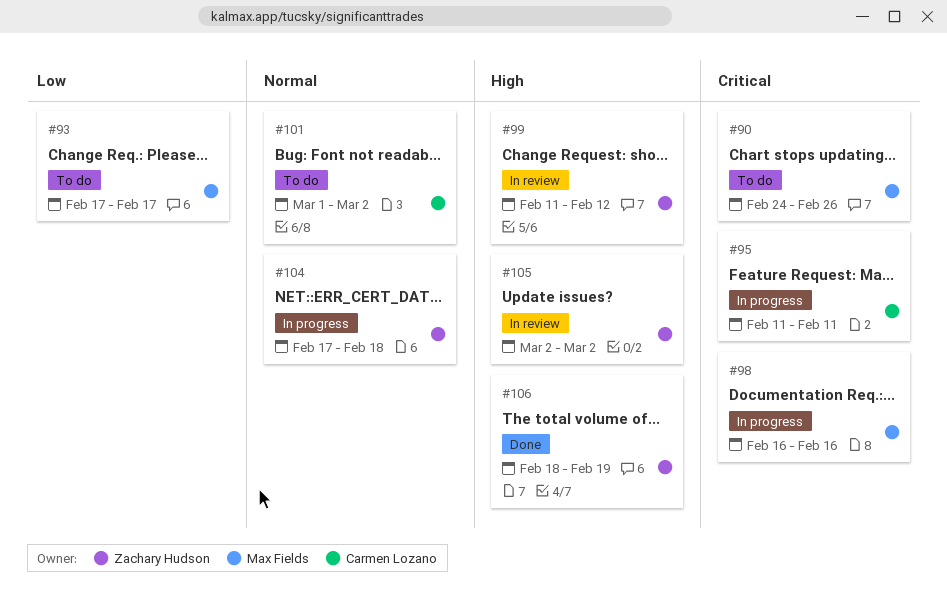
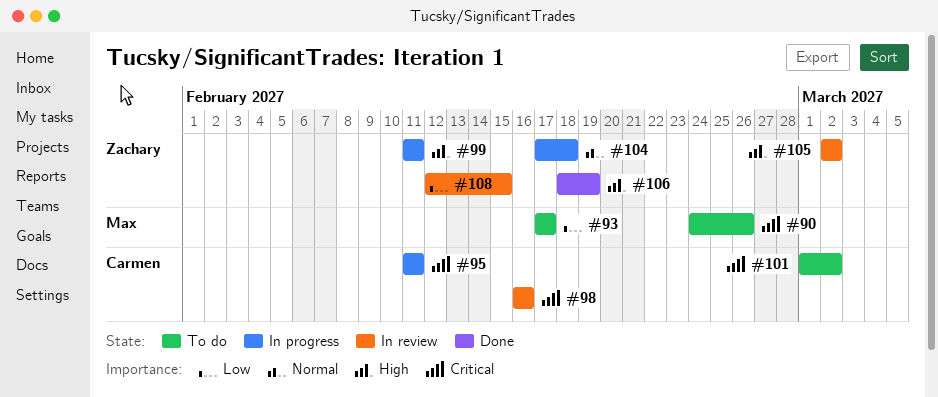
#98, status: In progress -> In review
#98, owner: Max Fields -> Carmen Lozano
#99, status: In review -> In progress
#99, due: Feb 12 -> Feb 11
#101, priority: Normal -> Critical
#108: none -> present

